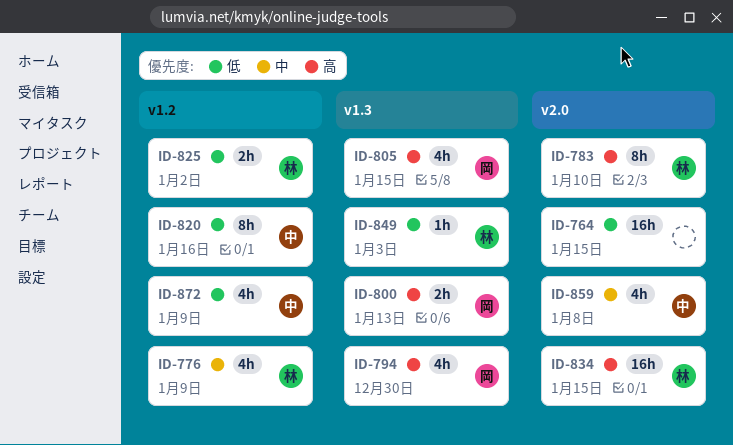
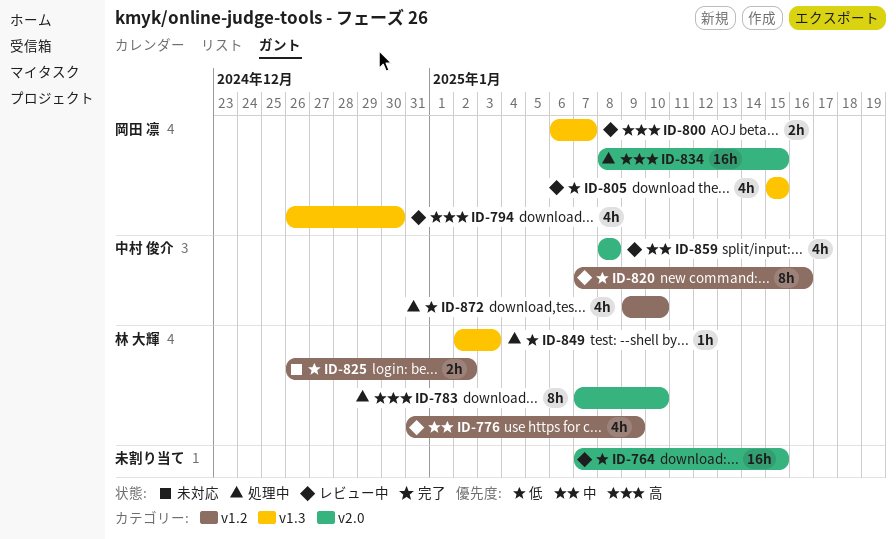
ID-800, due: Jan 13 -> Jan 7
ID-805, priority: 高 -> 低
ID-834, owner: 林 大輝 -> 岡田 凛
ID-872, due: Jan 9 -> Jan 10

